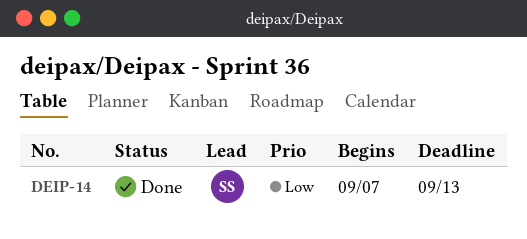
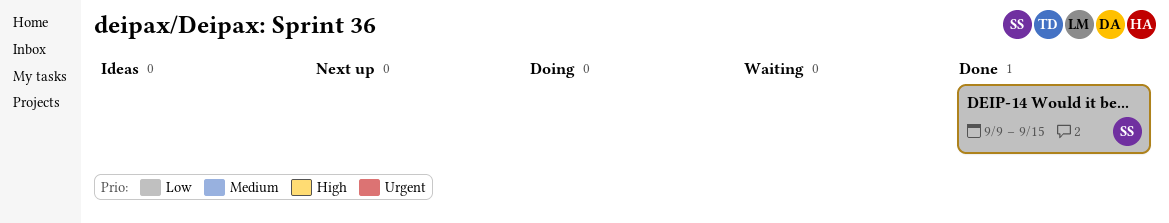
DEIP-14, start: Sep 7 -> Sep 9
DEIP-14, due: Sep 13 -> Sep 15

